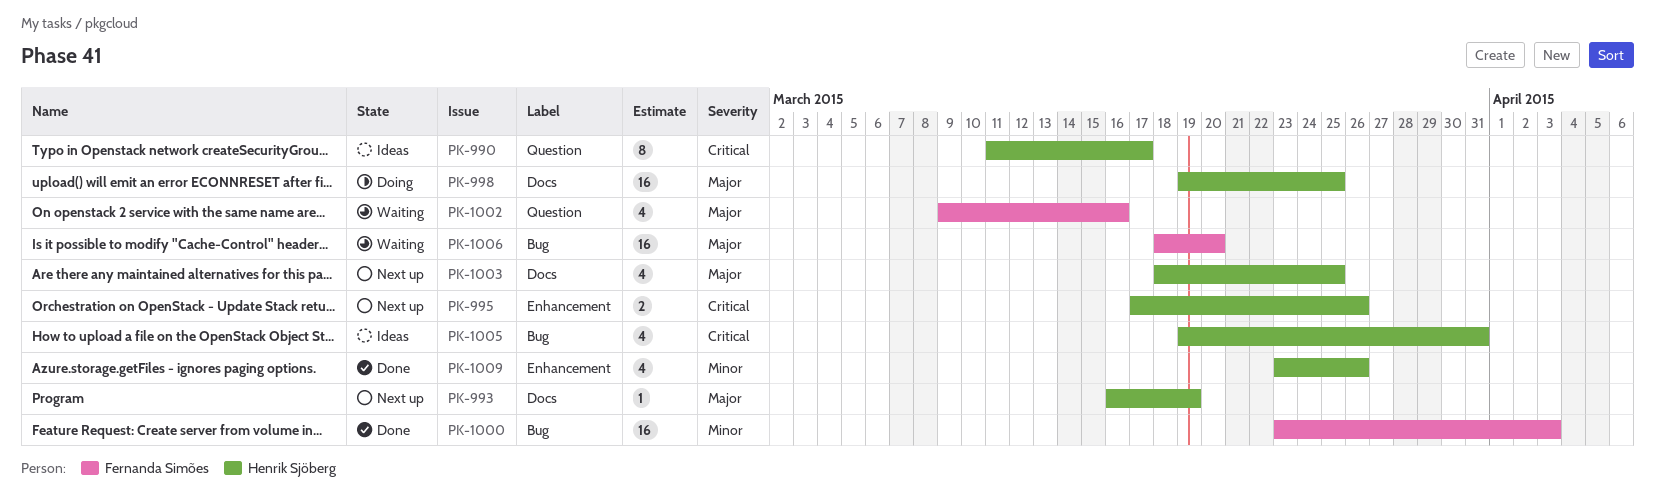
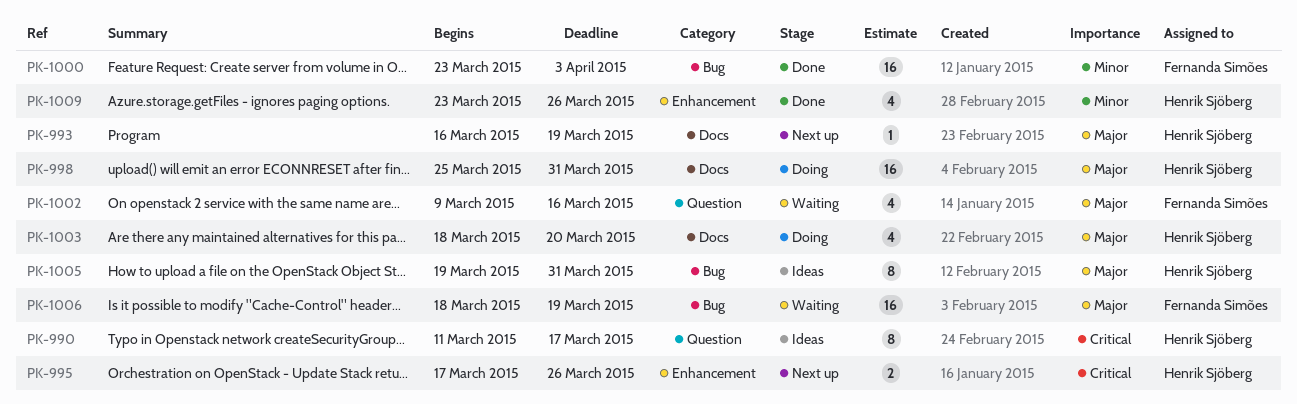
PK-998, start: Mar 19 -> Mar 25
PK-998, due: Mar 25 -> Mar 31
PK-1003, status: Next up -> Doing
PK-1003, due: Mar 25 -> Mar 20
PK-1005, priority: Critical -> Major
PK-1005, estimate: 4 -> 8
PK-1006, due: Mar 20 -> Mar 19

